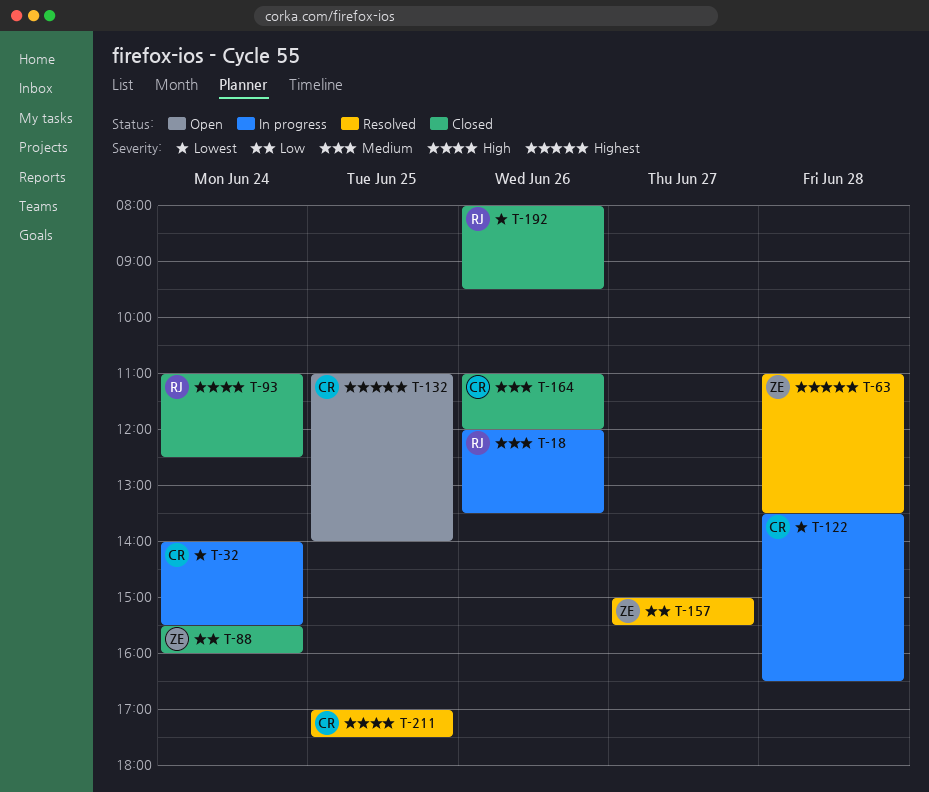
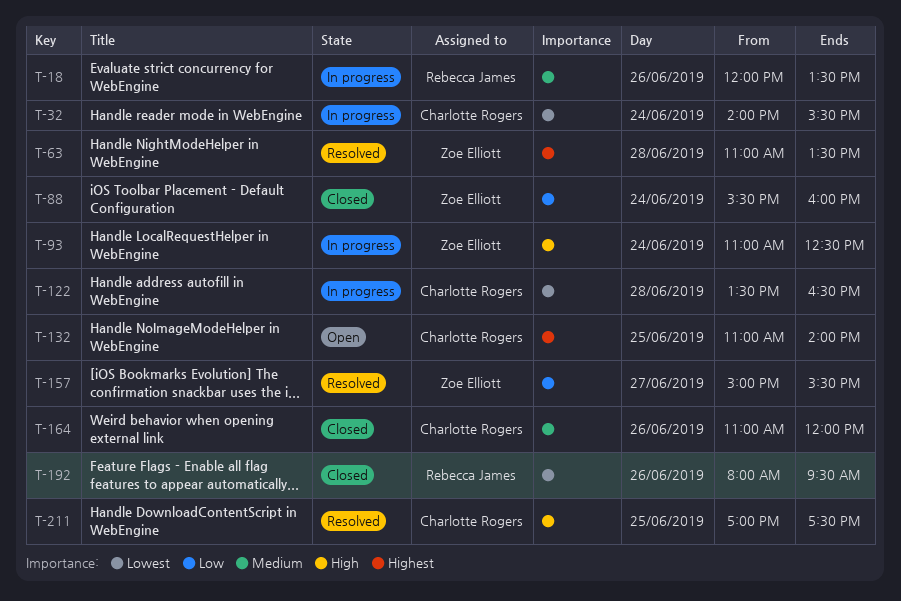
T-93, status: Closed -> In progress
T-93, owner: Rebecca James -> Zoe Elliott

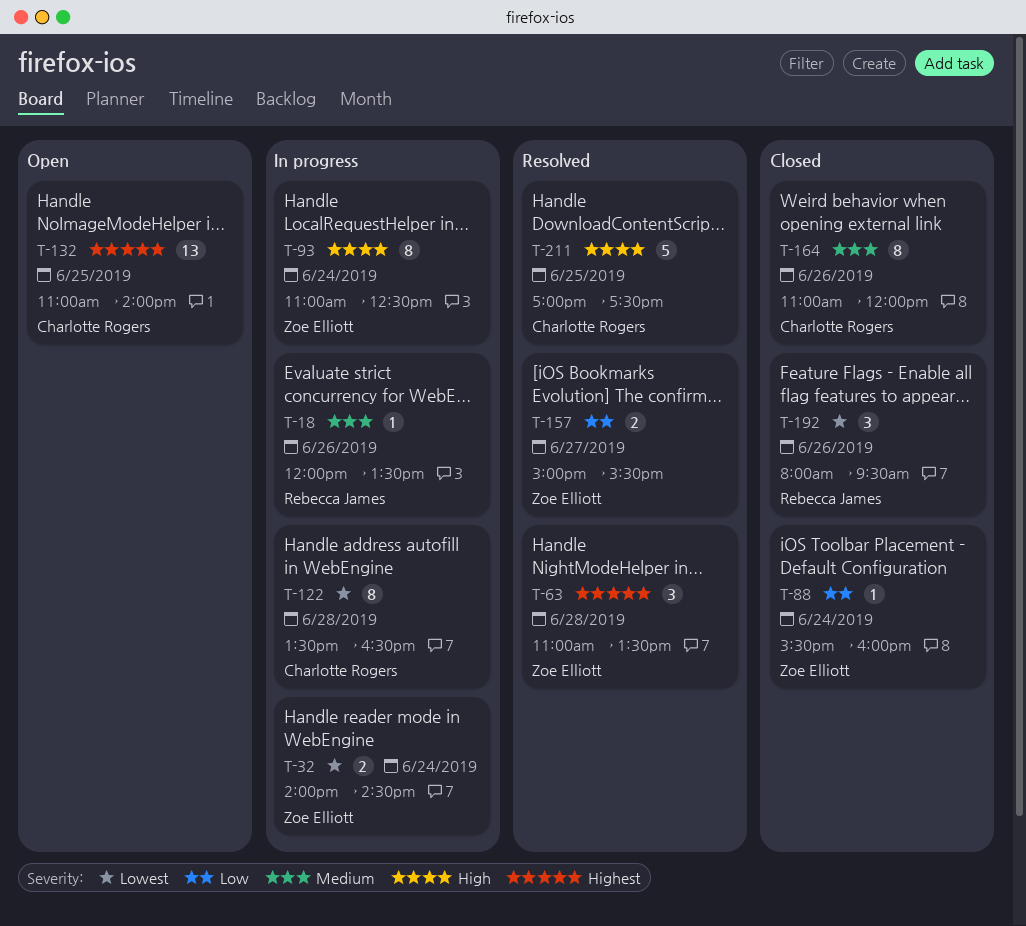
T-32, owner: Charlotte Rogers -> Zoe Elliott
T-32, ends: 15:30 -> 14:30

